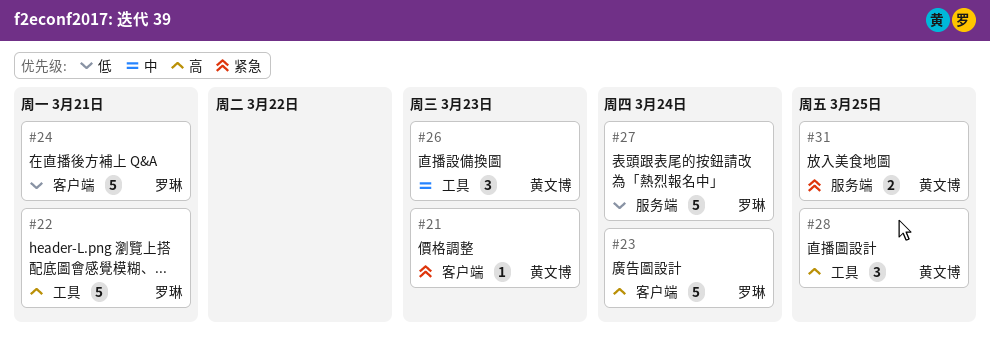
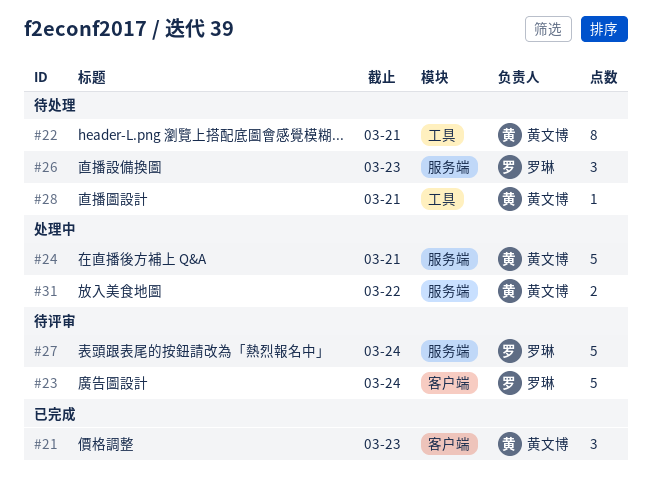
#21, estimate: 1 -> 3
#22, owner: 罗琳 -> 黄文博
#22, estimate: 5 -> 8
#24, owner: 罗琳 -> 黄文博
#24, label: 客户端 -> 服务端
#26, owner: 黄文博 -> 罗琳
#26, label: 工具 -> 服务端
#28, estimate: 3 -> 1
#28, due: Mar 25 -> Mar 21
#31, due: Mar 25 -> Mar 22

